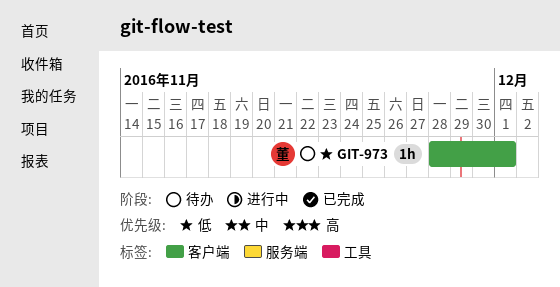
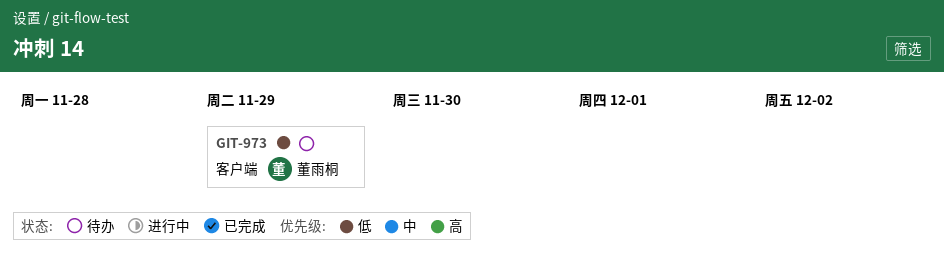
GIT-973, due: Dec 1 -> Nov 29

